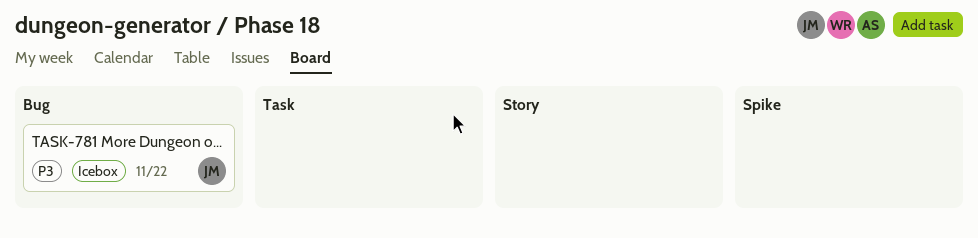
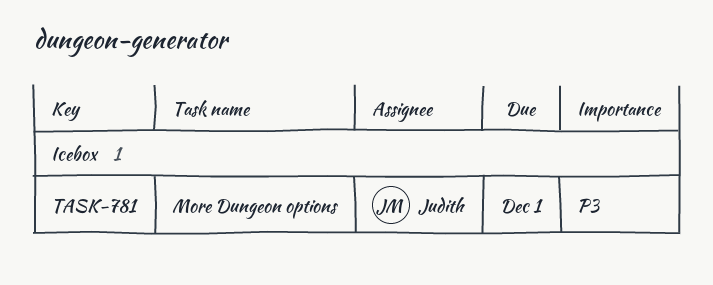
TASK-781, due: Nov 22 -> Dec 1

